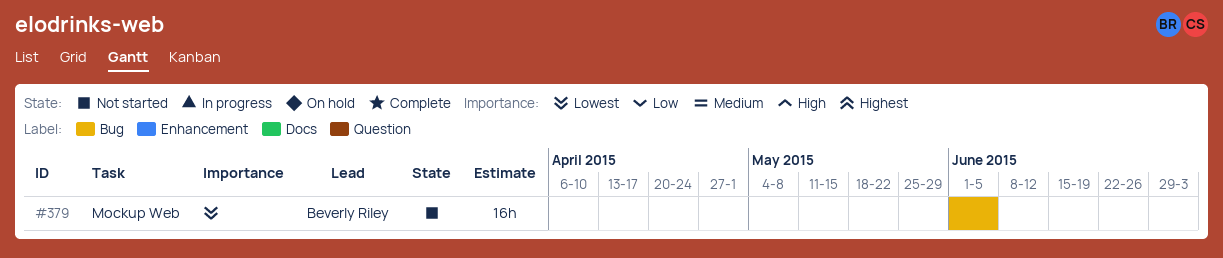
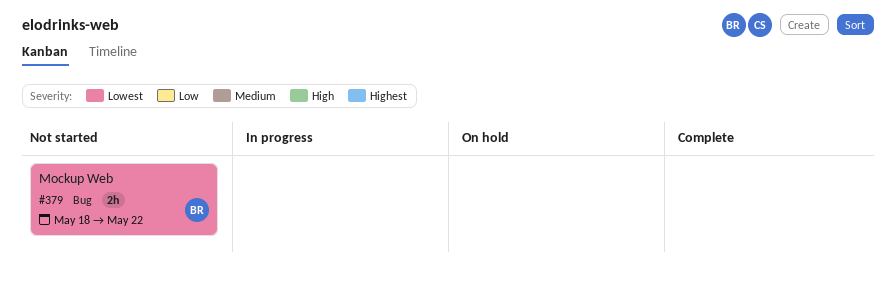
#379, estimate: 16h -> 2h
#379, start: Jun 1 -> May 18
#379, due: Jun 5 -> May 22

